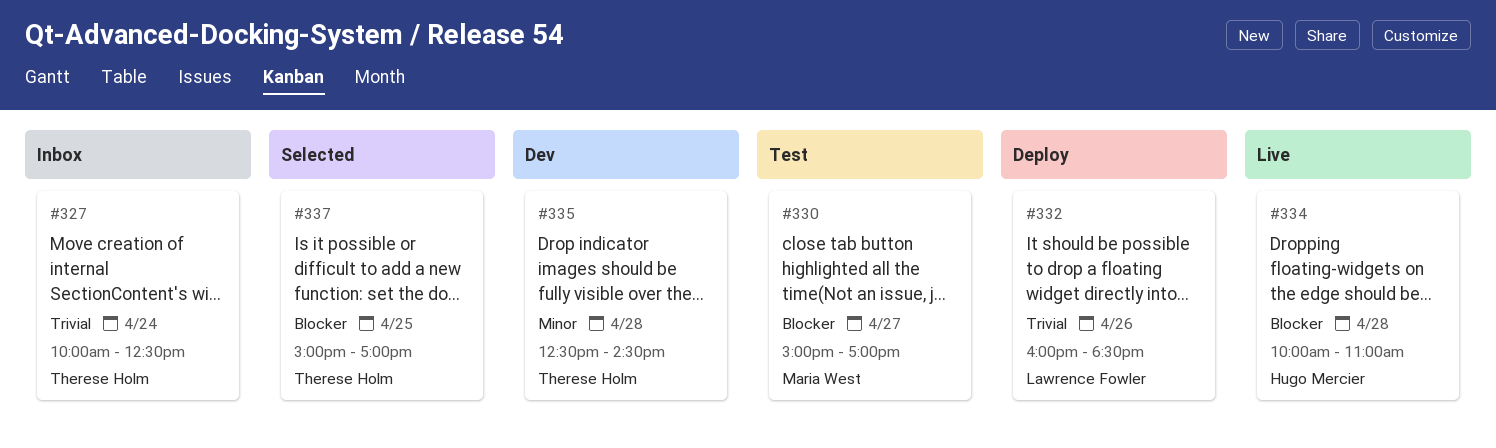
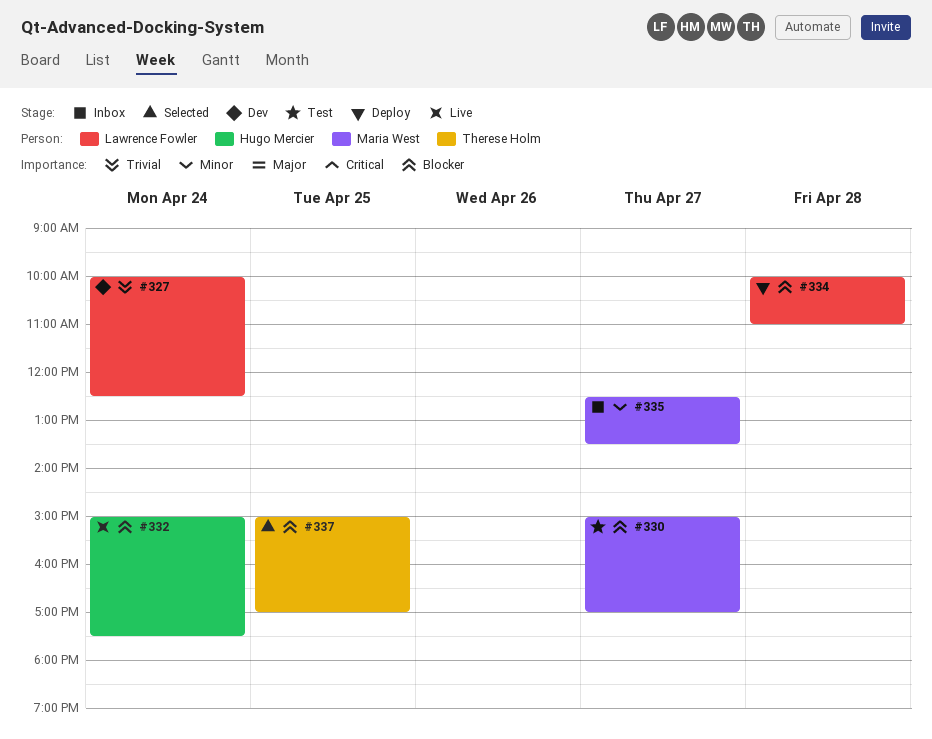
#327, status: Inbox -> Dev
#327, owner: Therese Holm -> Lawrence Fowler
#332, status: Deploy -> Live
#332, owner: Lawrence Fowler -> Hugo Mercier
#332, priority: Trivial -> Blocker
#332, day: Apr 26 -> Apr 24
#332, begins: 16:00 -> 15:00
#332, ends: 18:30 -> 17:30
#334, status: Live -> Deploy
#334, owner: Hugo Mercier -> Lawrence Fowler
#335, status: Dev -> Inbox
#335, owner: Therese Holm -> Maria West
#335, day: Apr 28 -> Apr 27
#335, ends: 14:30 -> 13:30

